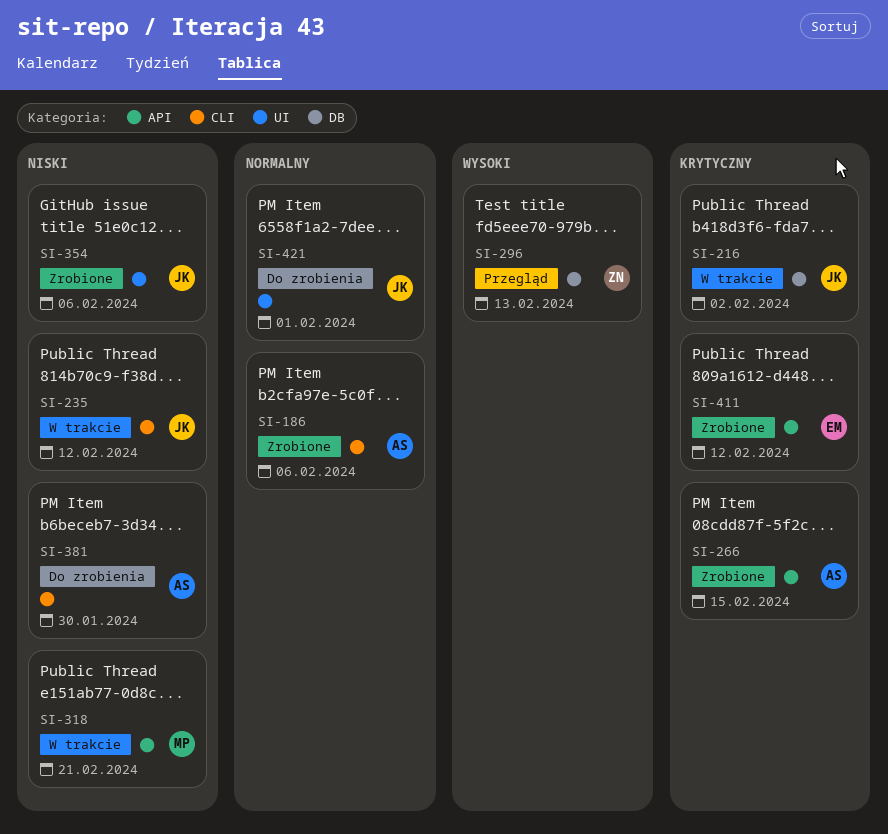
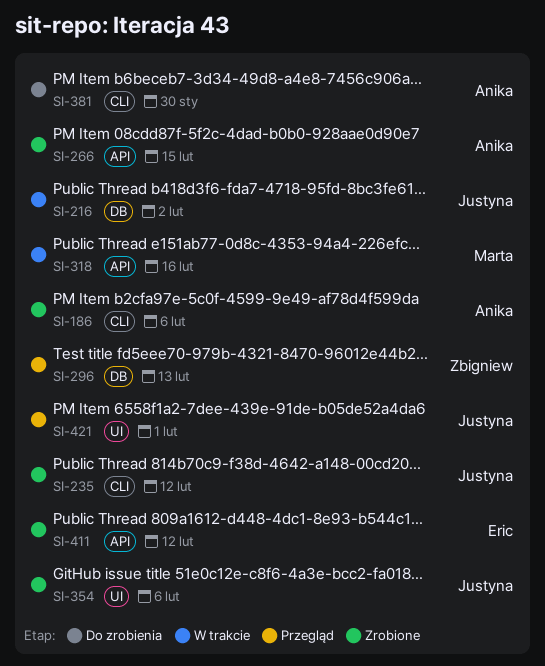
SI-235, status: W trakcie -> Zrobione
SI-318, due: Feb 21 -> Feb 16
SI-421, status: Do zrobienia -> Przegląd

